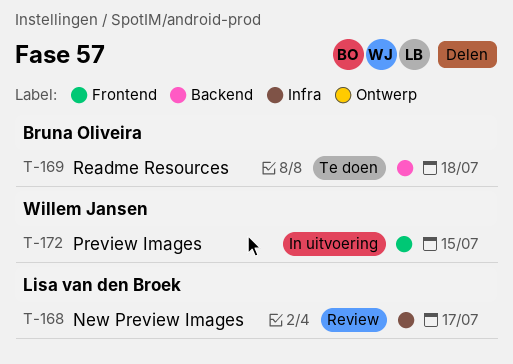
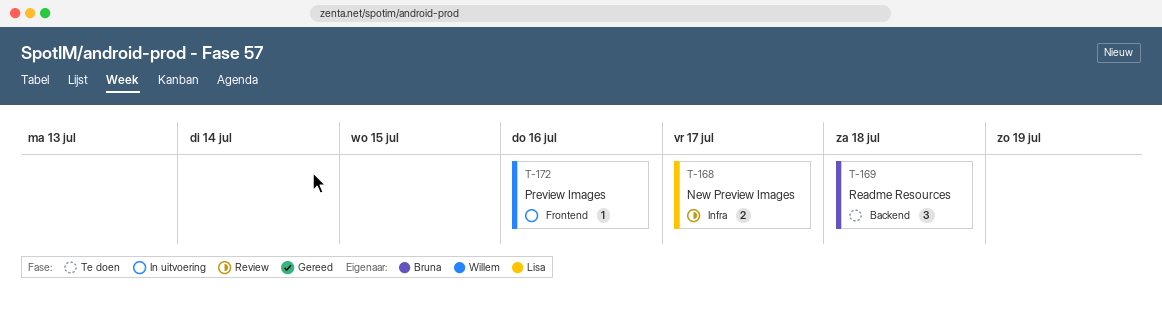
T-172, due: Jul 15 -> Jul 16

